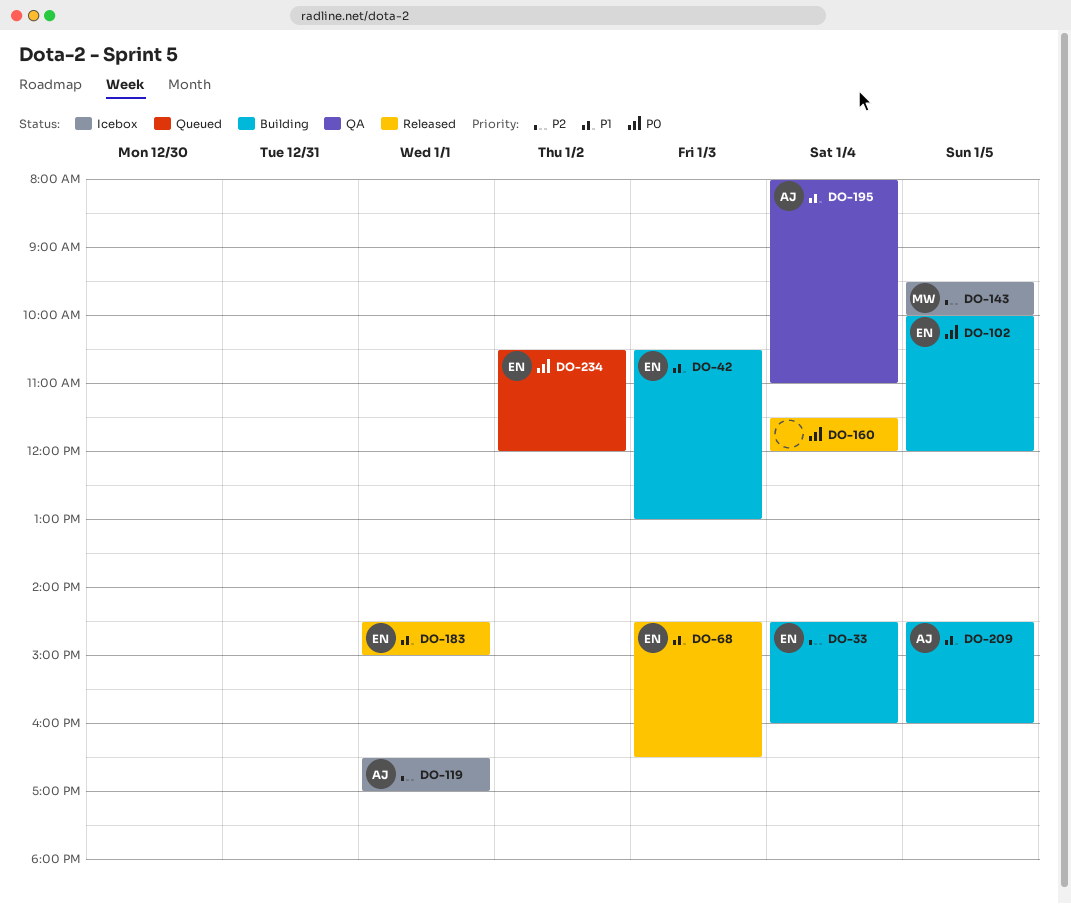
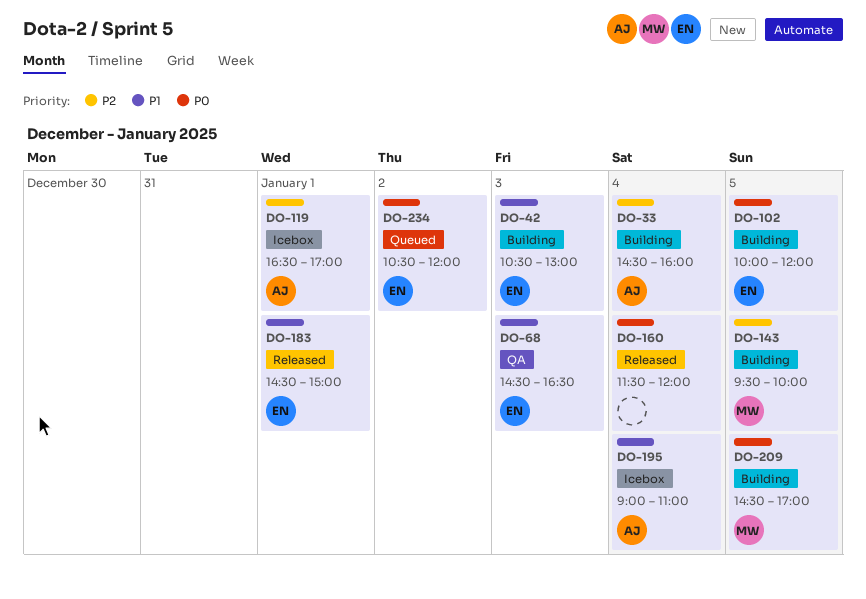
DO-33, owner: EN -> AJ
DO-68, status: Released -> QA
DO-143, status: Icebox -> Building
DO-195, status: QA -> Icebox
DO-195, begins: 08:00 -> 09:00
DO-209, owner: AJ -> MW
DO-209, priority: P1 -> P0
DO-209, ends: 16:00 -> 17:00

